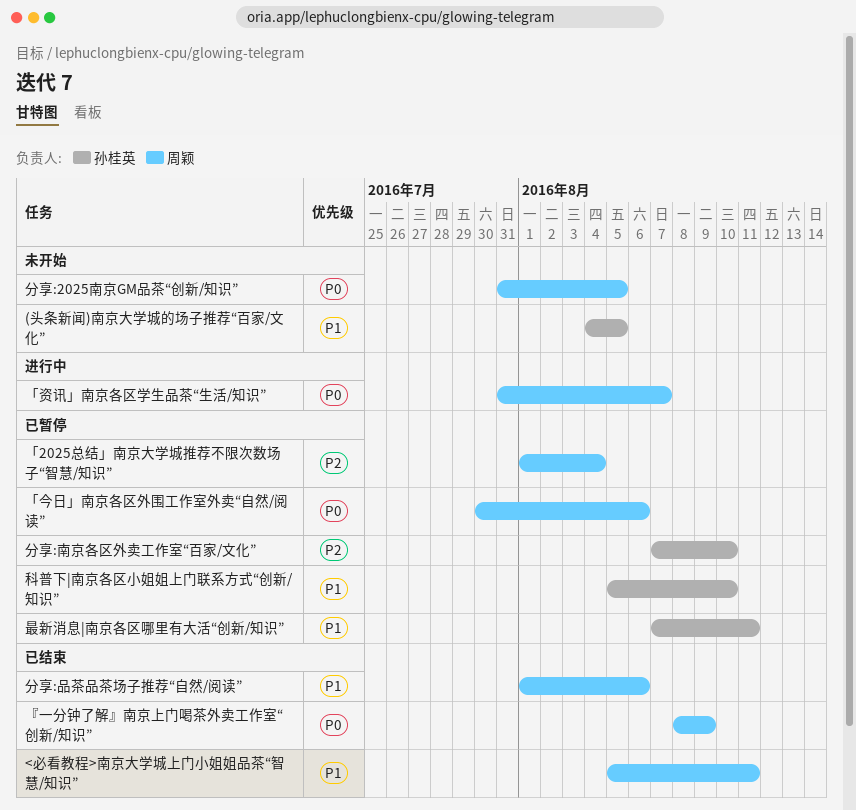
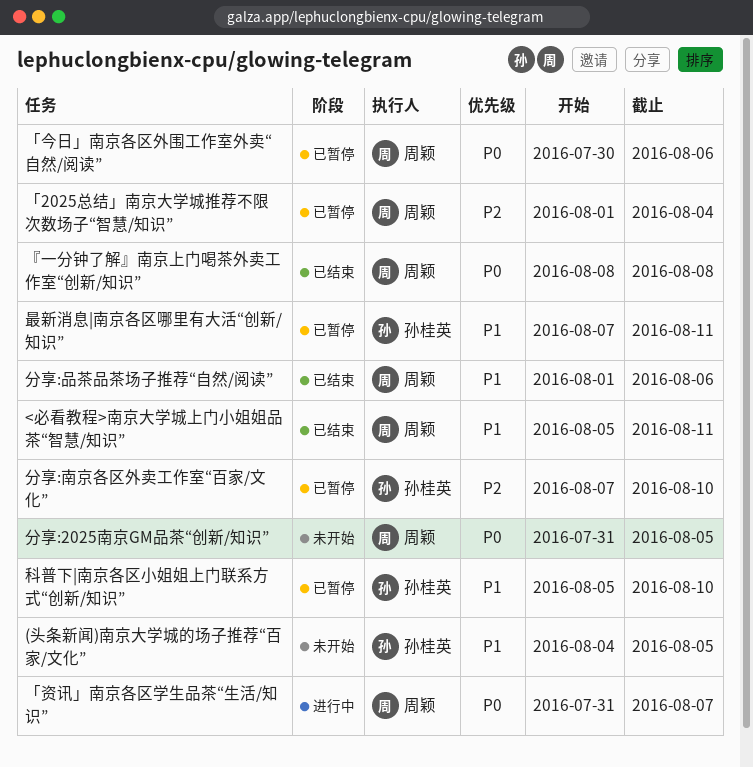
『一分钟了解』南京上门喝茶外卖工作室“创新/知识”, due: Aug 9 -> Aug 8

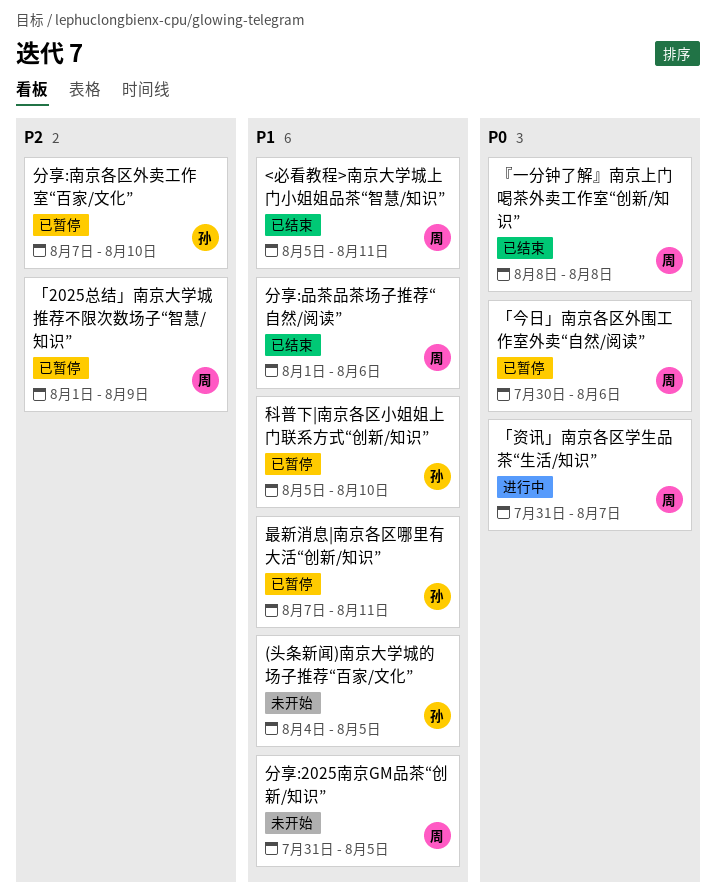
「2025总结」南京大学城推荐不限次数场子“智慧/知识”, due: Aug 4 -> Aug 9
分享:2025南京GM品茶“创新/知识”, priority: P0 -> P1

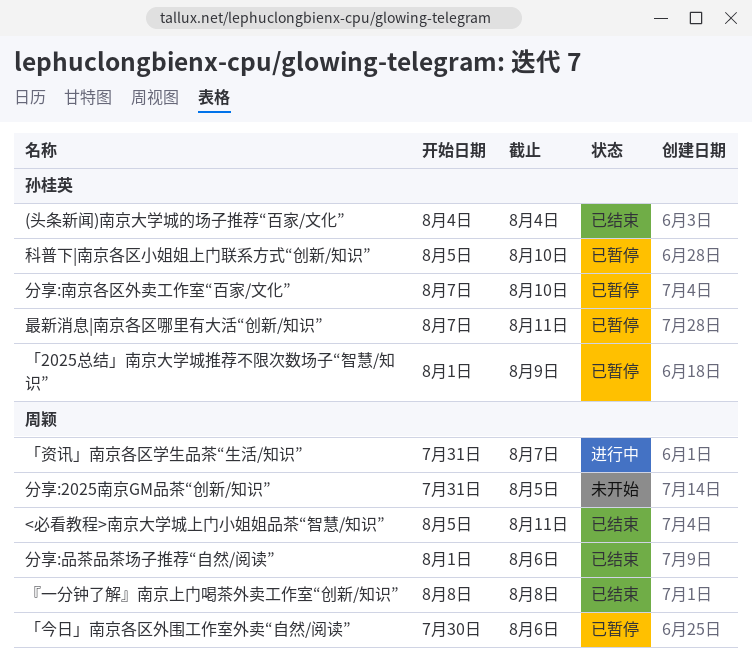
(头条新闻)南京大学城的场子推荐“百家/文化”, status: 未开始 -> 已结束
(头条新闻)南京大学城的场子推荐“百家/文化”, due: Aug 5 -> Aug 4
「2025总结」南京大学城推荐不限次数场子“智慧/知识”, owner: 周颖 -> 孙桂英

